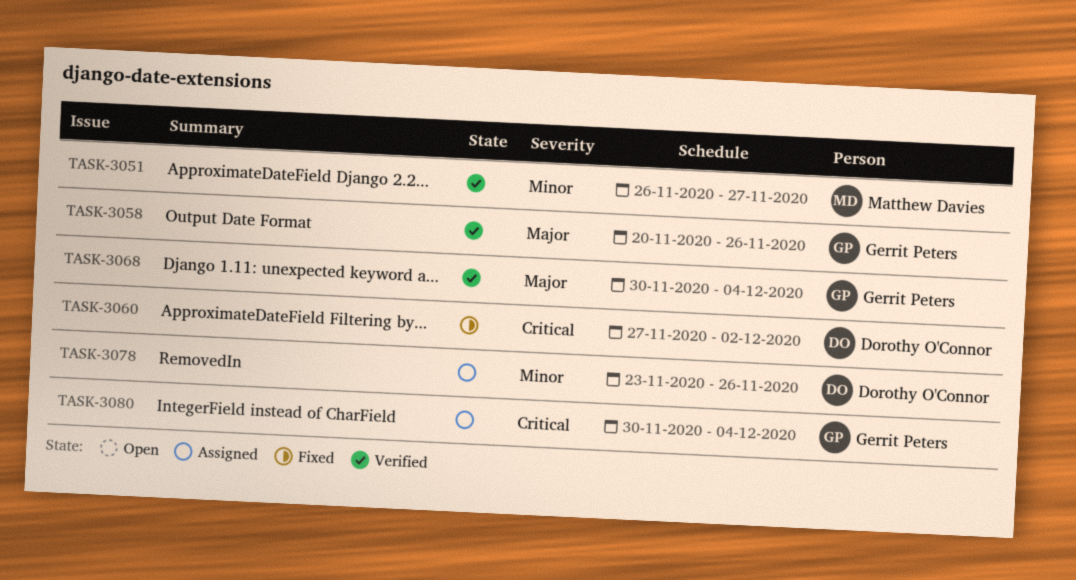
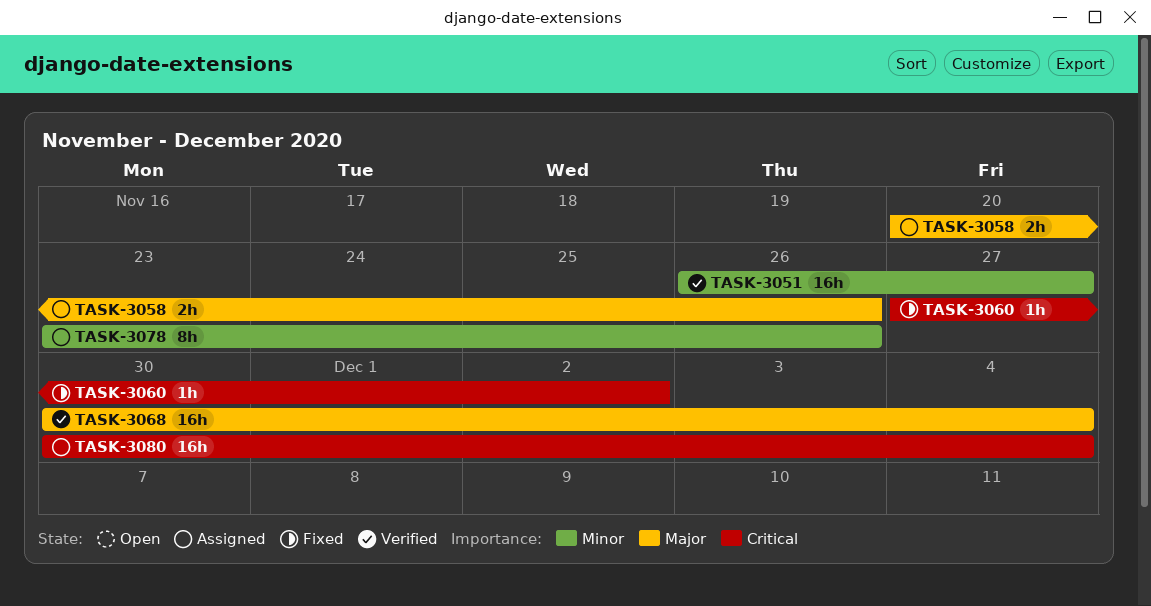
TASK-3058, status: Verified -> Assigned

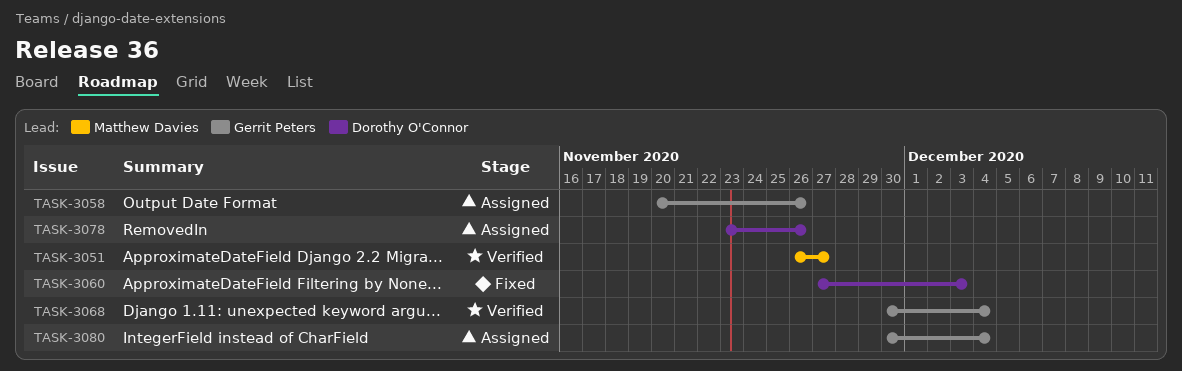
TASK-3060, due: Dec 2 -> Dec 3

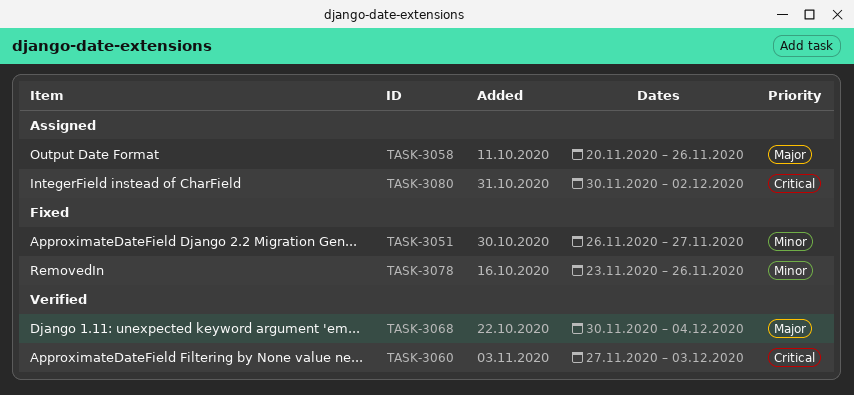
TASK-3051, status: Verified -> Fixed
TASK-3060, status: Fixed -> Verified
TASK-3078, status: Assigned -> Fixed
TASK-3080, due: Dec 4 -> Dec 2

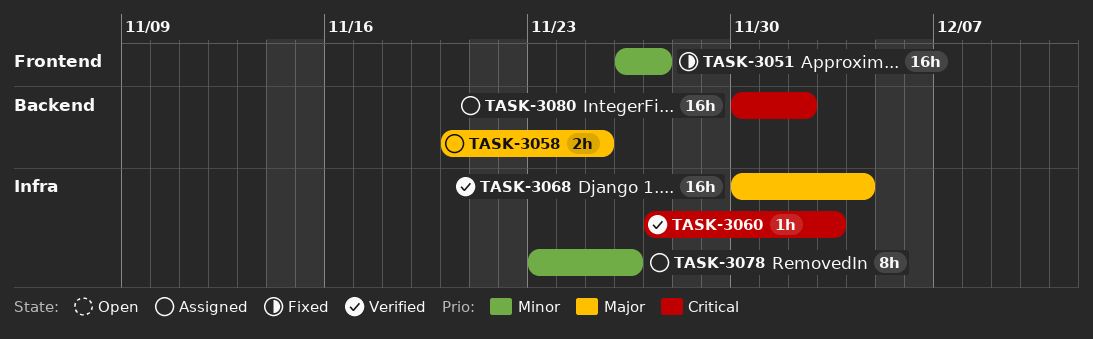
TASK-3058, due: Nov 26 -> Nov 25
TASK-3078, status: Fixed -> Assigned

